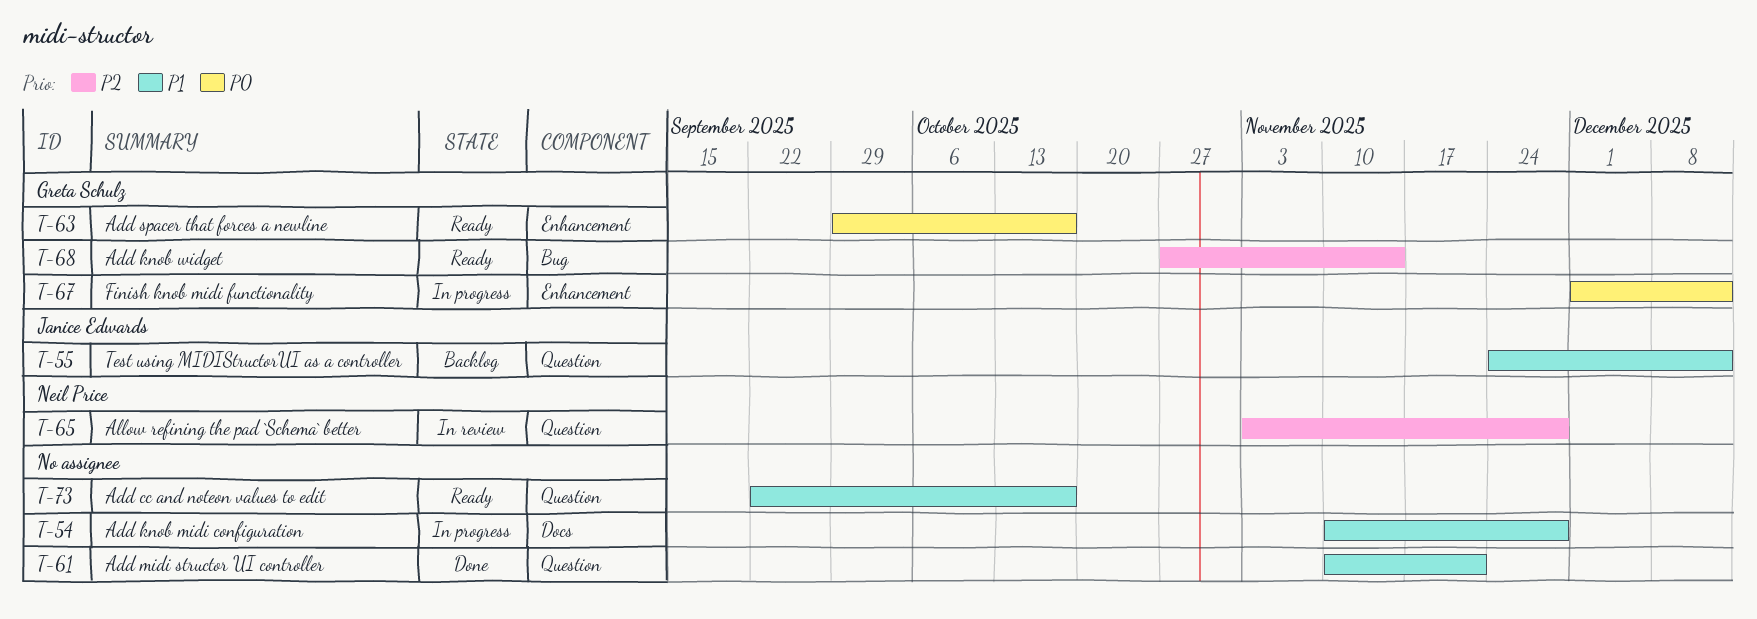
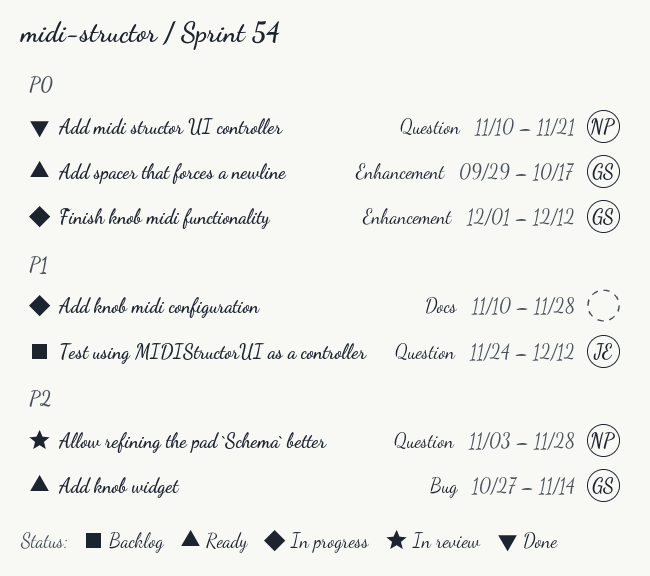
Add cc and noteon values to edit: present -> none
Add midi structor UI controller, owner: none -> Neil Price
Add midi structor UI controller, priority: P1 -> P0

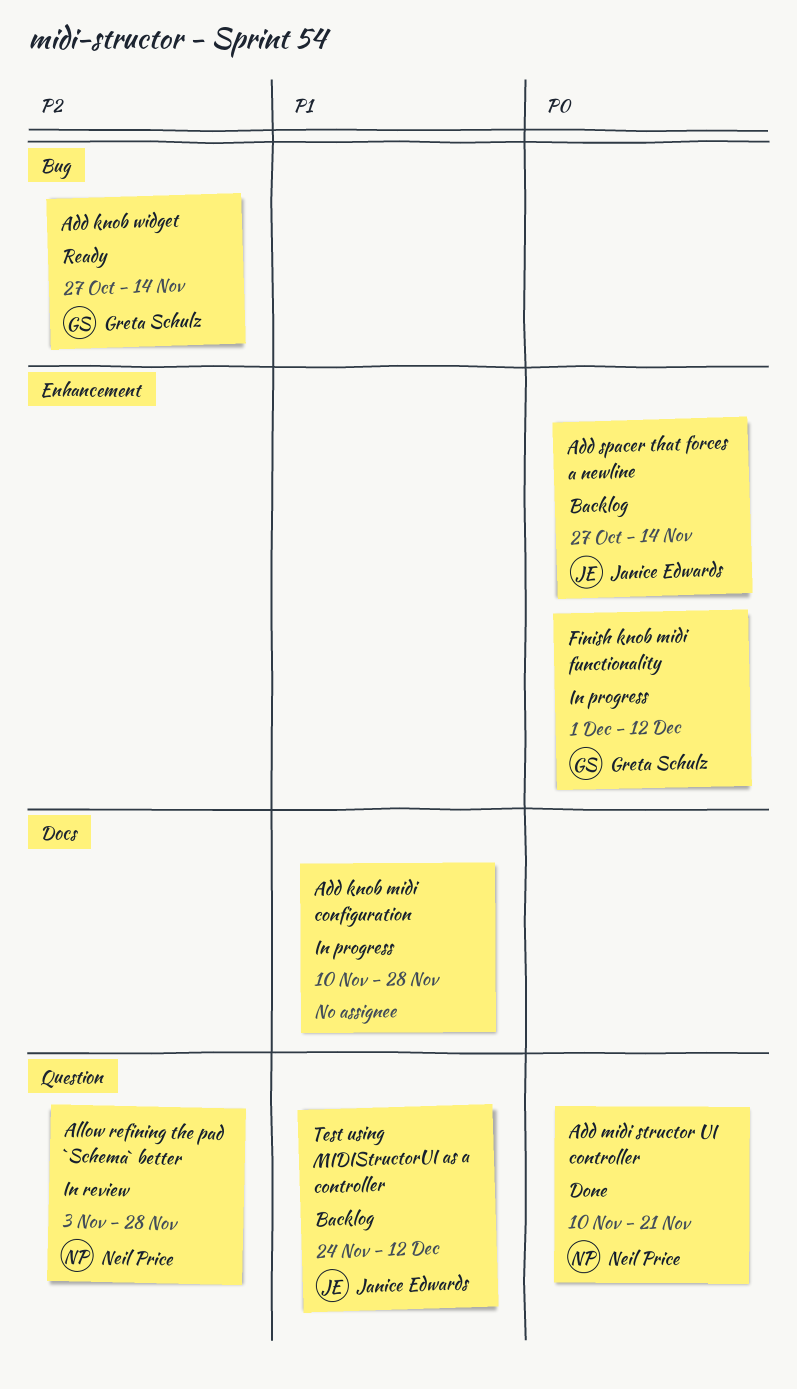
Add spacer that forces a newline, status: Ready -> Backlog
Add spacer that forces a newline, owner: Greta Schulz -> Janice Edwards
Add spacer that forces a newline, start: Sep 29 -> Oct 27
Add spacer that forces a newline, due: Oct 17 -> Nov 14

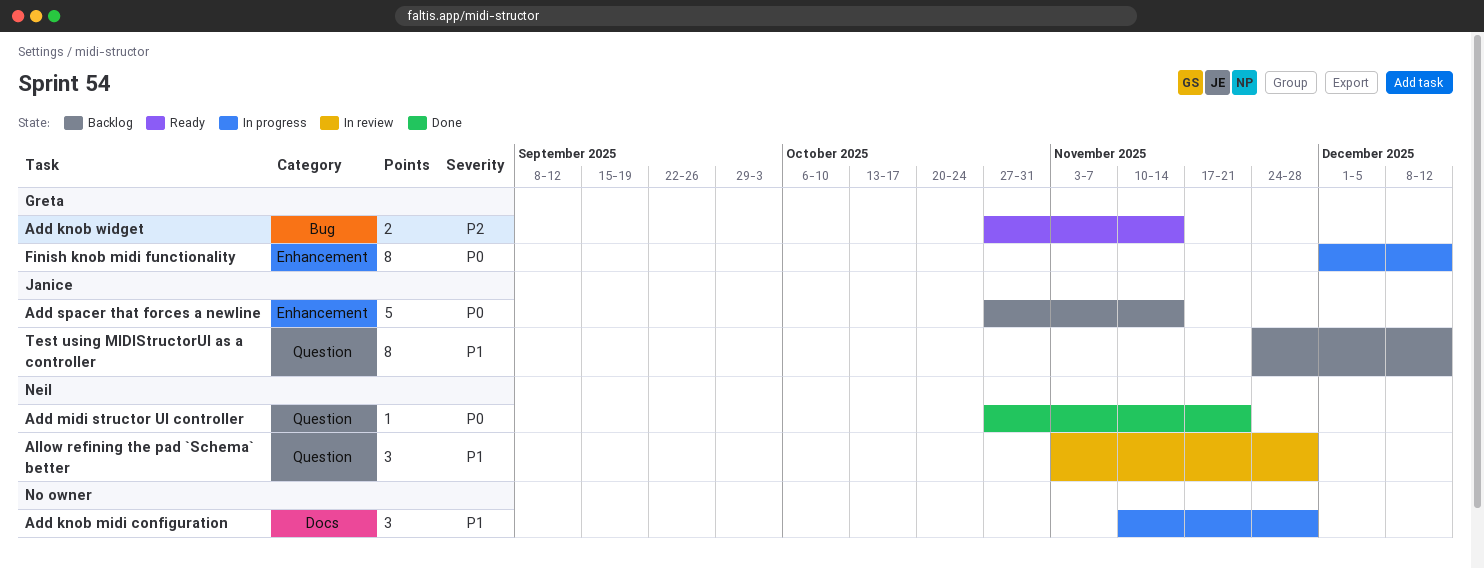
Add midi structor UI controller, start: Nov 10 -> Oct 27
Allow refining the pad `Schema` better, priority: P2 -> P1

